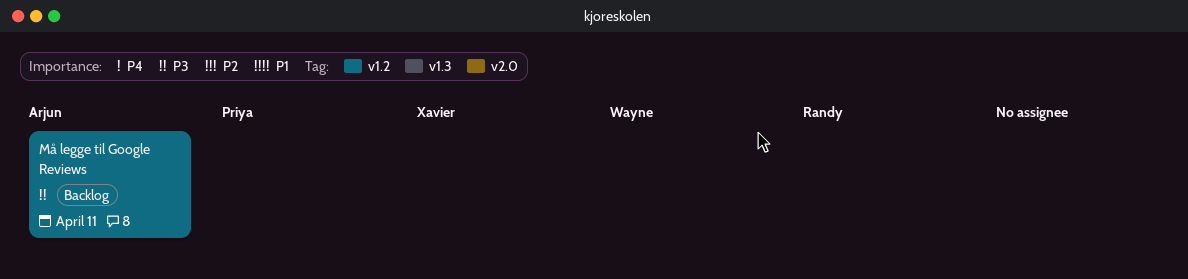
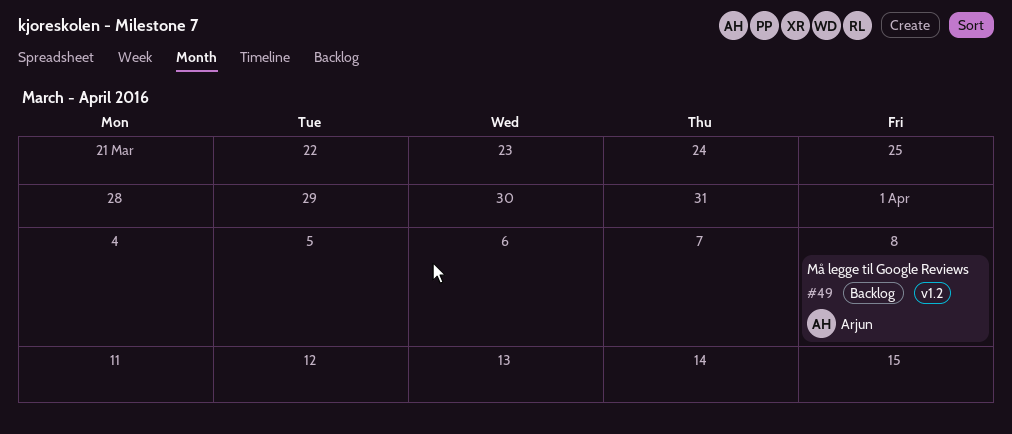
Må legge til Google Reviews, due: Apr 11 -> Apr 8

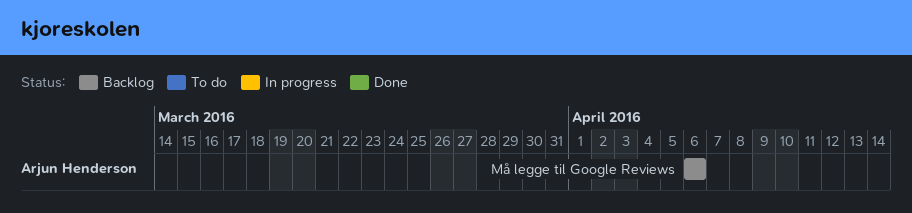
Må legge til Google Reviews, due: Apr 8 -> Apr 6

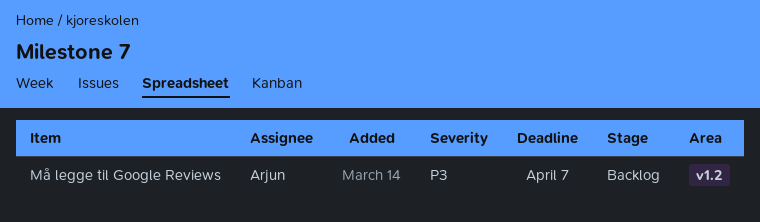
Må legge til Google Reviews, due: Apr 6 -> Apr 7

